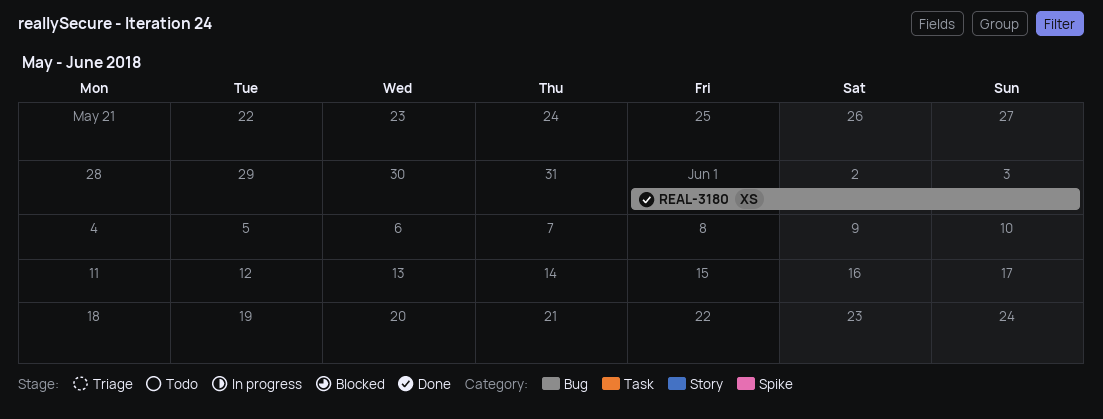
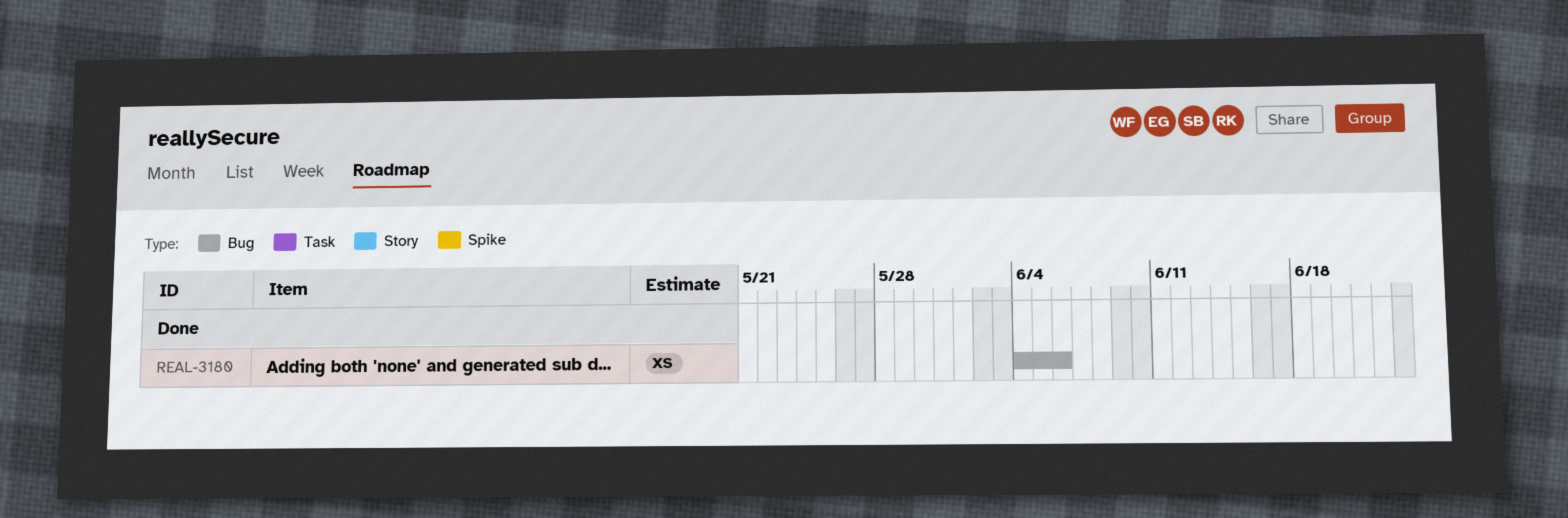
REAL-3180, start: Jun 1 -> Jun 4
REAL-3180, due: Jun 3 -> Jun 6

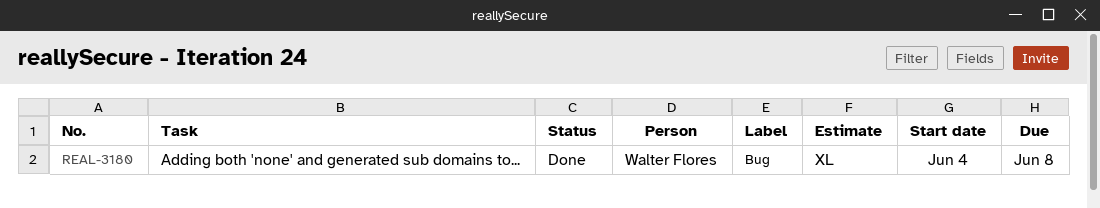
REAL-3180, estimate: XS -> XL
REAL-3180, due: Jun 6 -> Jun 8

